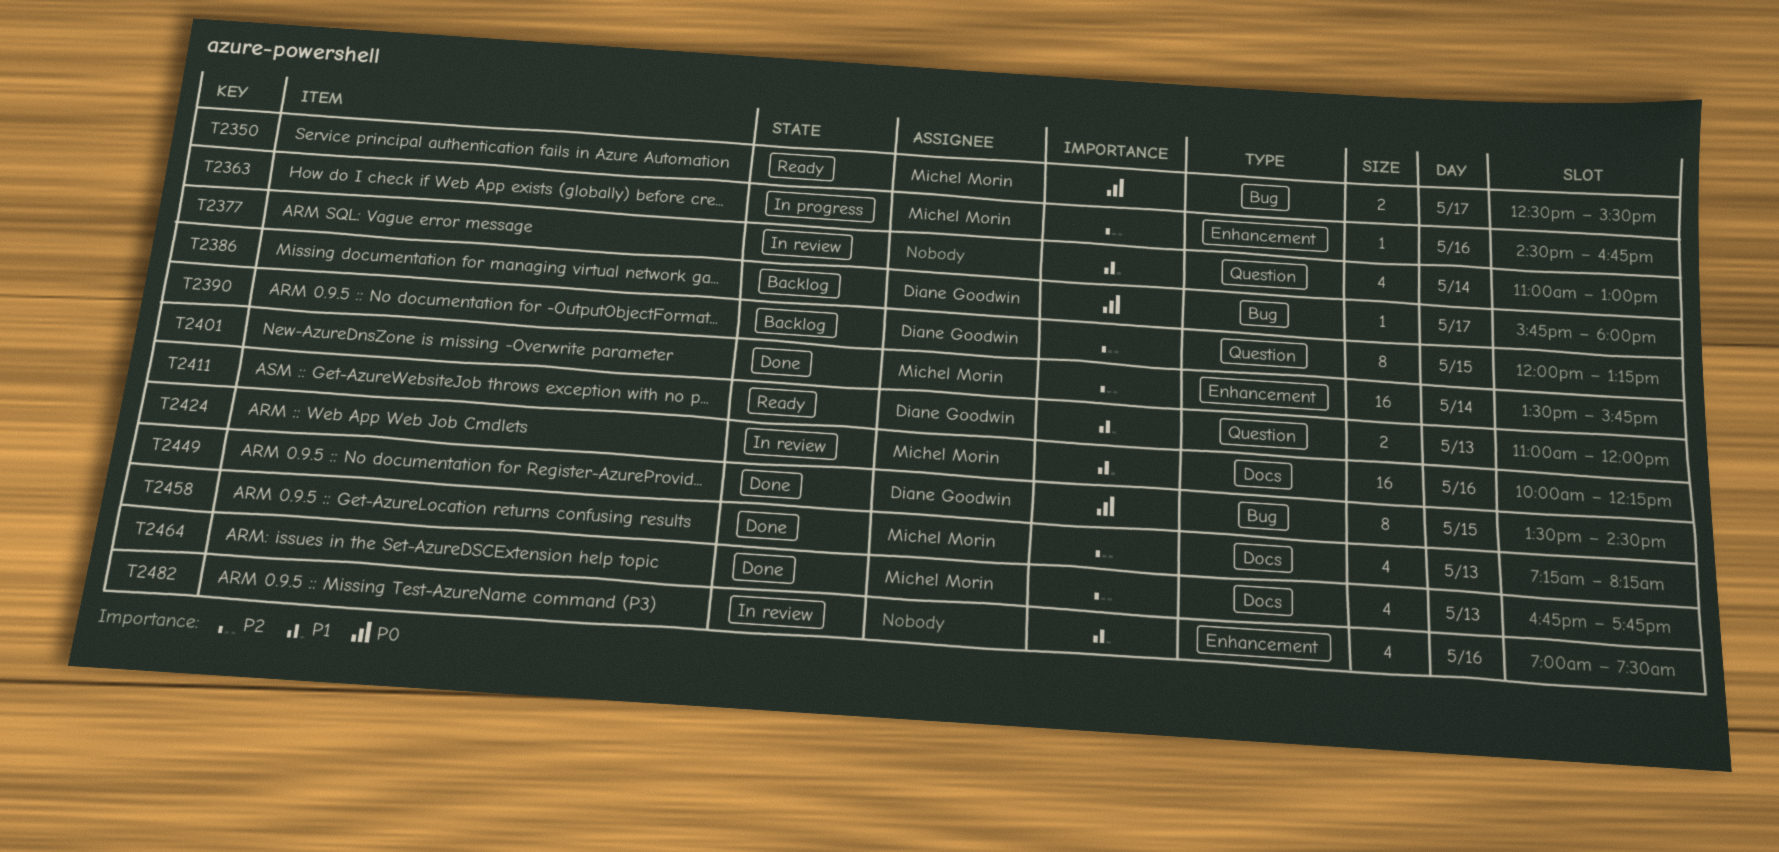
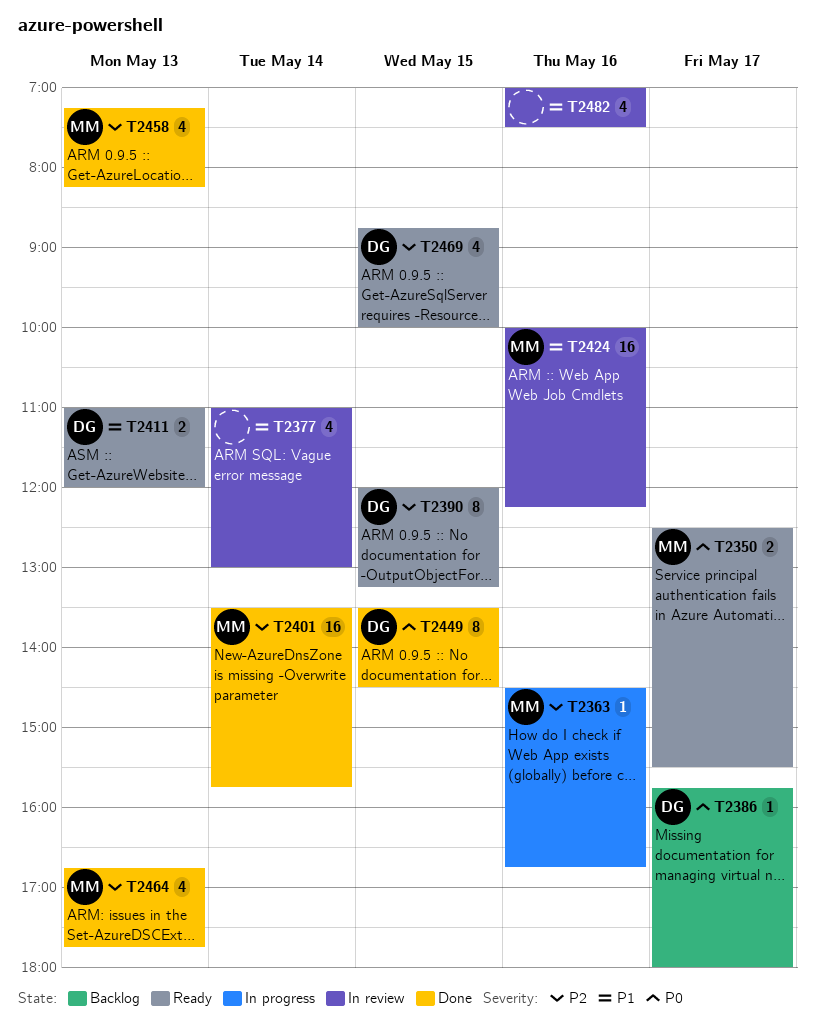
T2390, status: Backlog -> Ready
T2469: none -> present

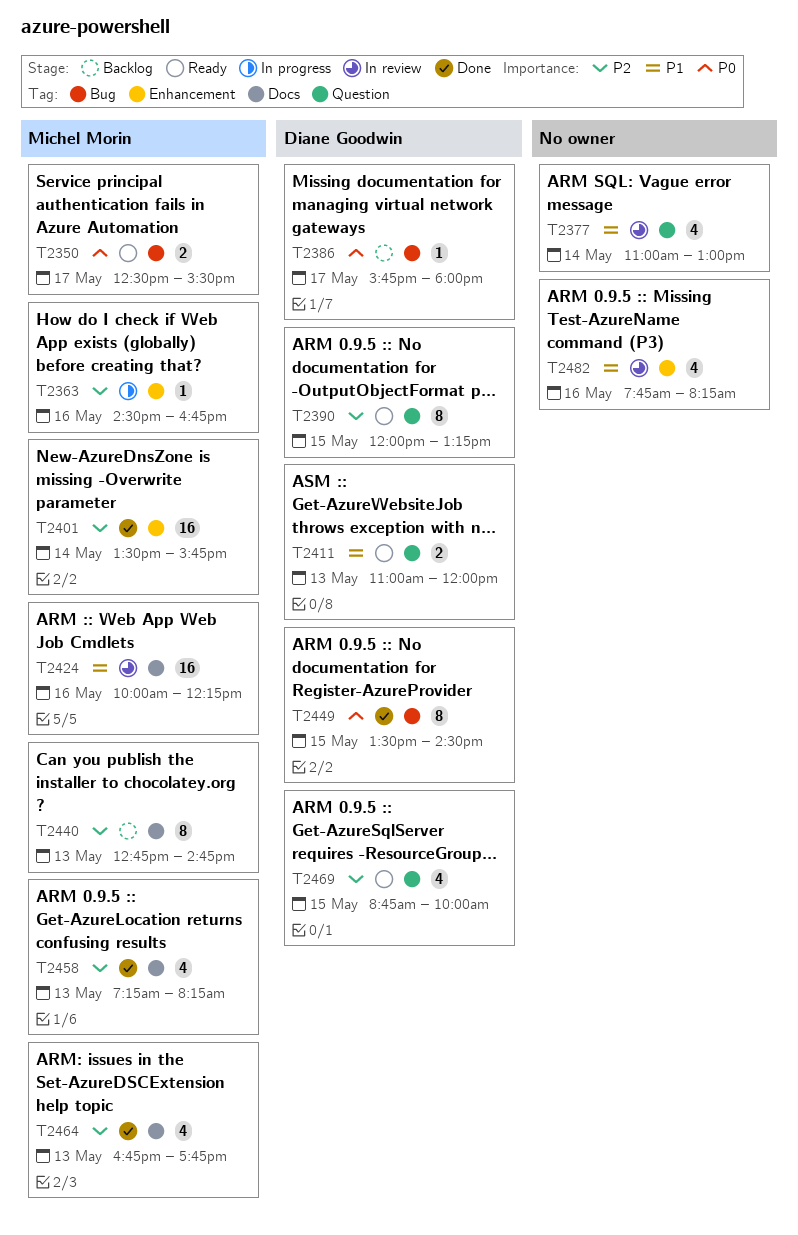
T2440: none -> present
T2482, begins: 07:00 -> 07:45
T2482, ends: 07:30 -> 08:15

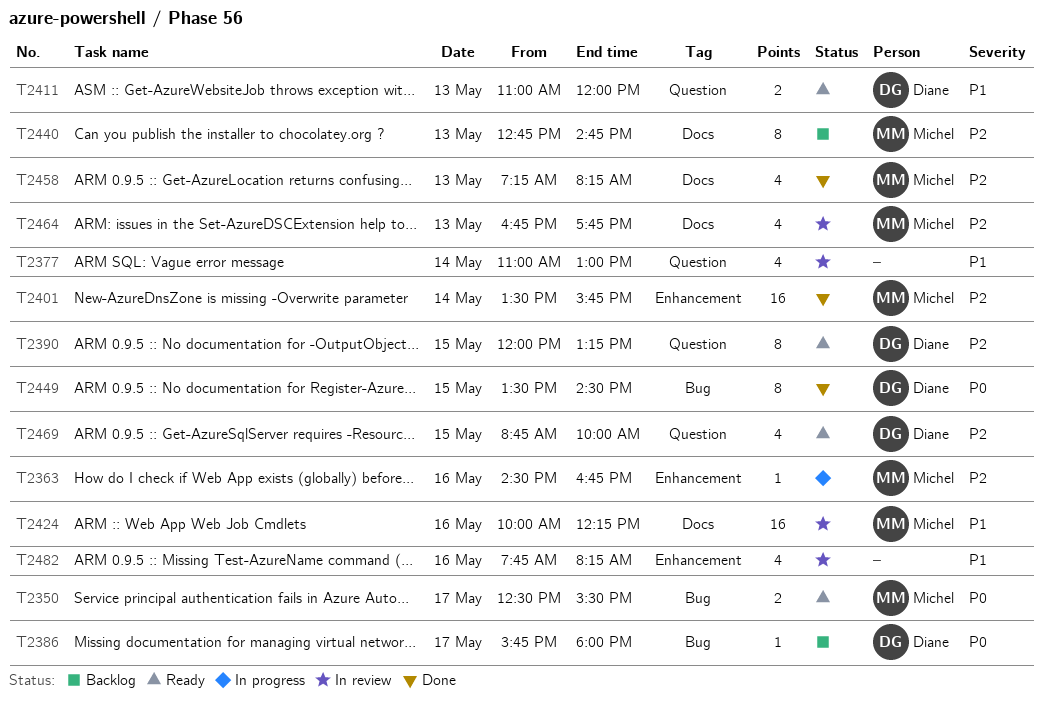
T2464, status: Done -> In review

